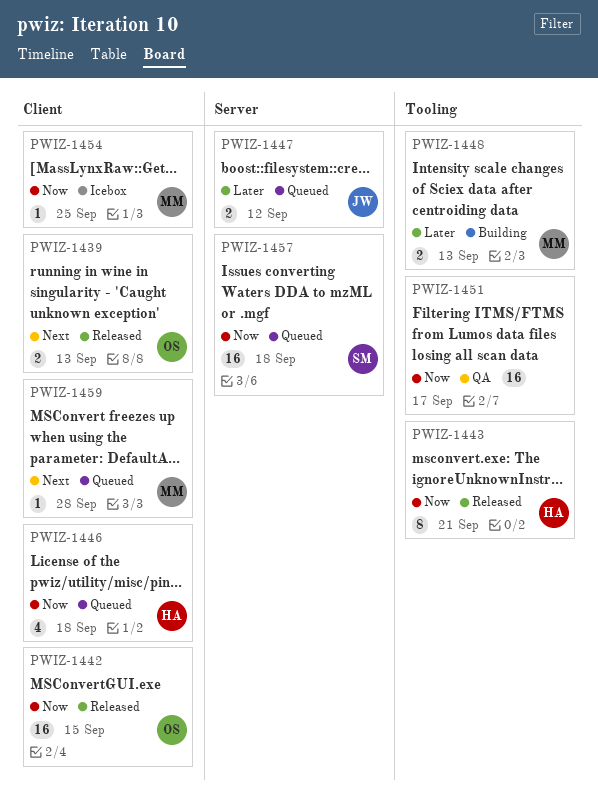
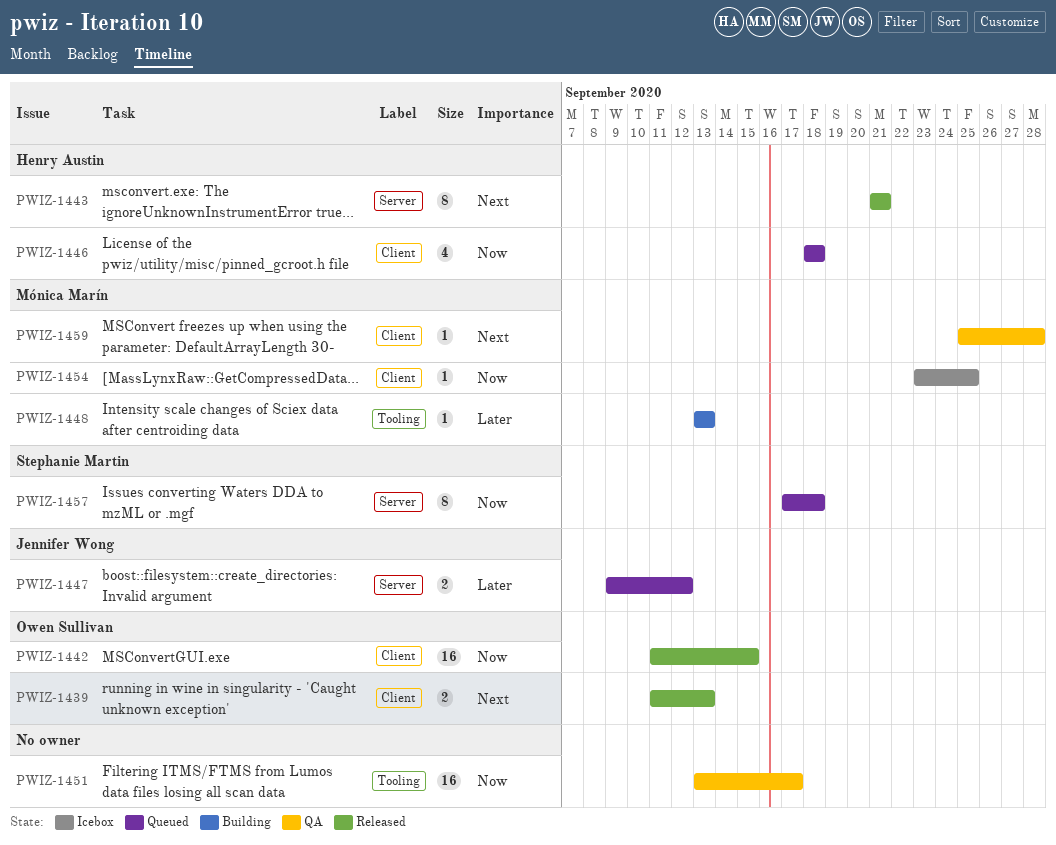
PWIZ-1443, priority: Now -> Next
PWIZ-1443, label: Tooling -> Server
PWIZ-1448, estimate: 2 -> 1
PWIZ-1457, estimate: 16 -> 8
PWIZ-1459, status: Queued -> QA

